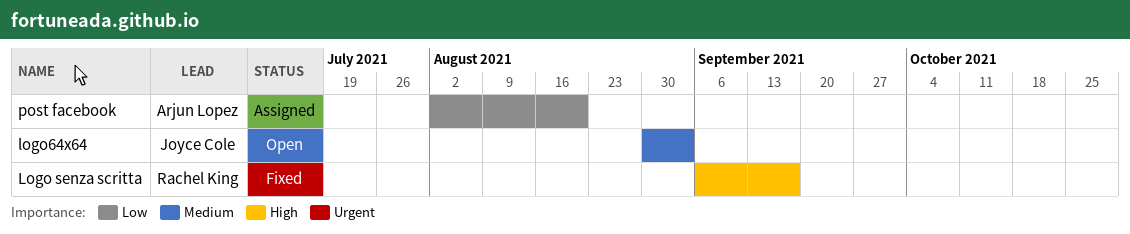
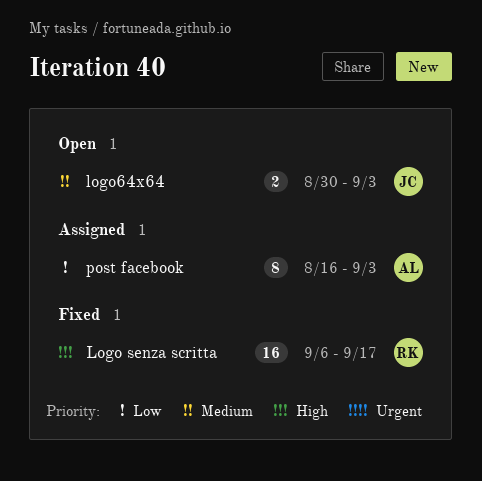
post facebook, start: Aug 2 -> Aug 16
post facebook, due: Aug 20 -> Sep 3

